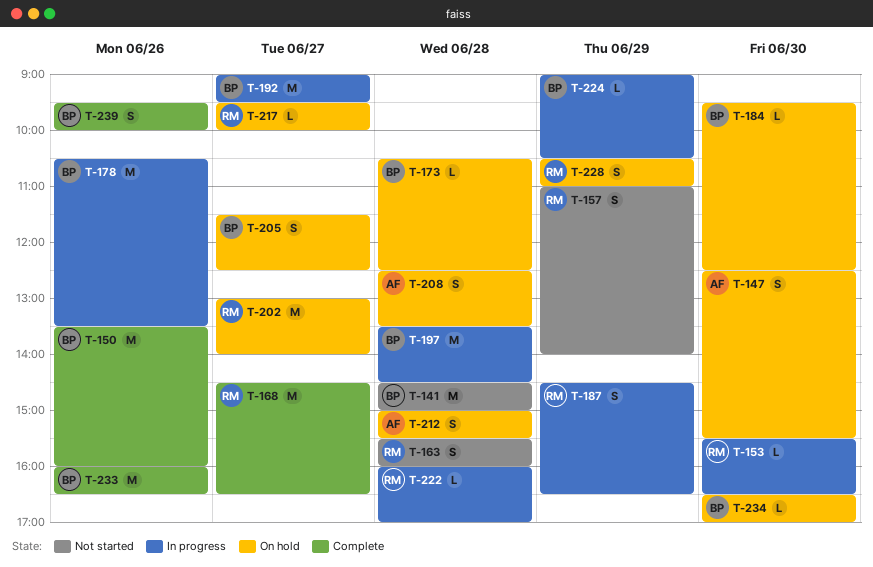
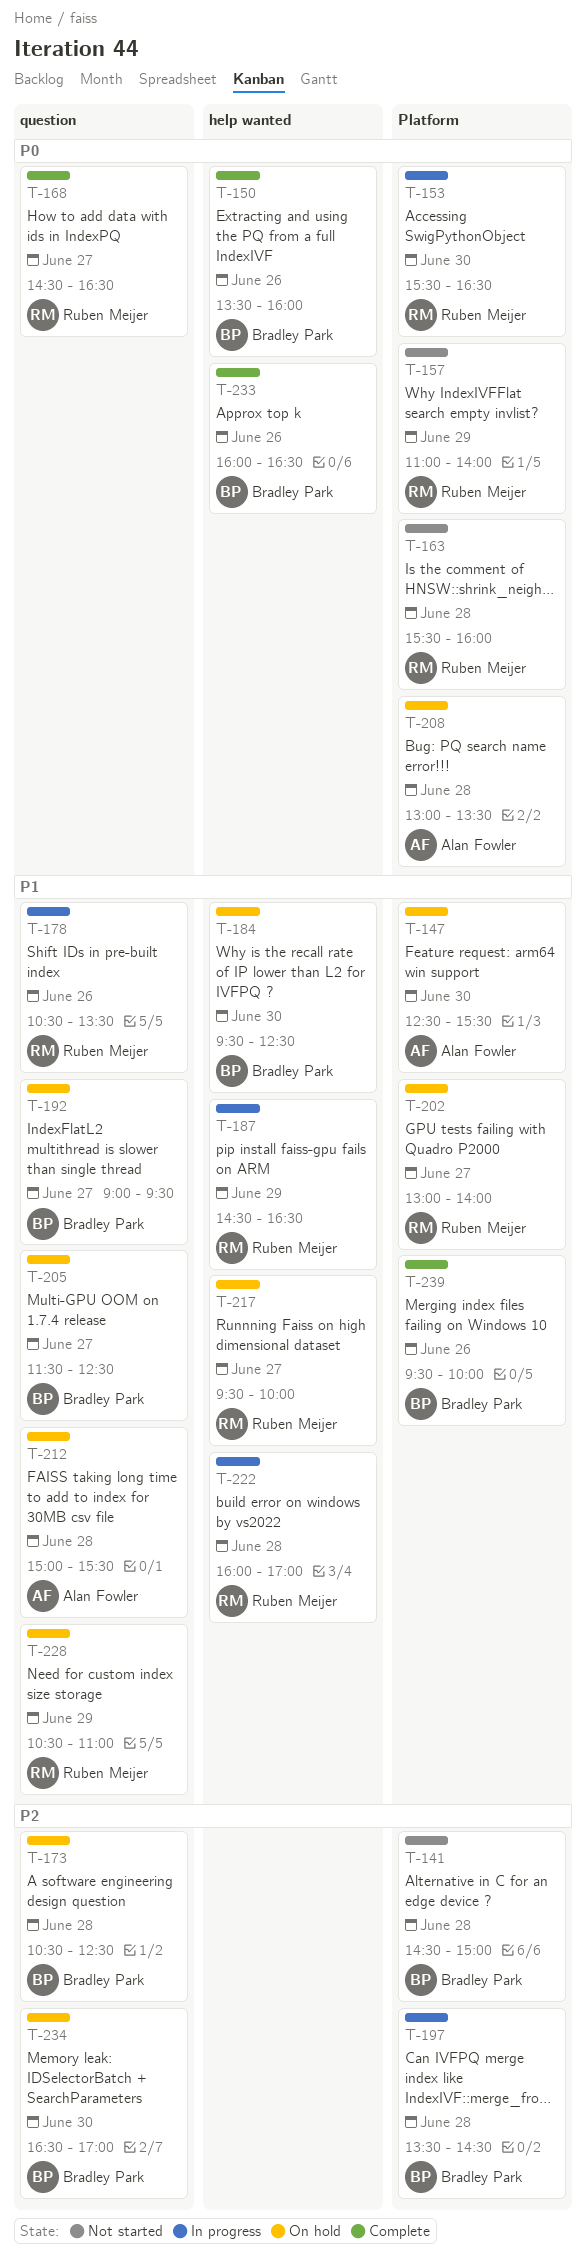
T-178, owner: Bradley Park -> Ruben Meijer
T-192, status: In progress -> On hold
T-208, begins: 12:30 -> 13:00
T-224: present -> none

